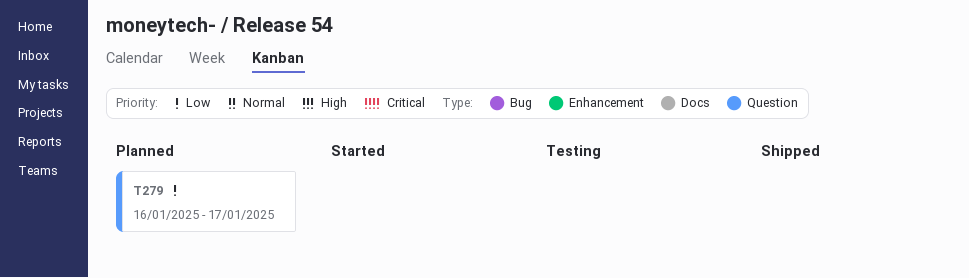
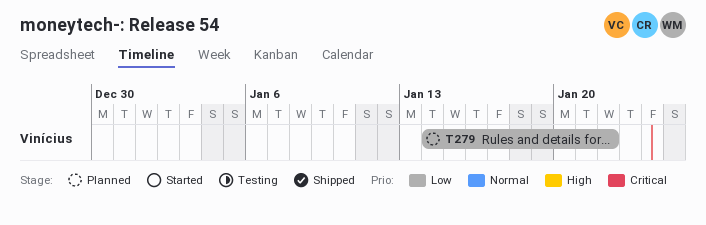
T279, start: Jan 16 -> Jan 14
T279, due: Jan 17 -> Jan 22

